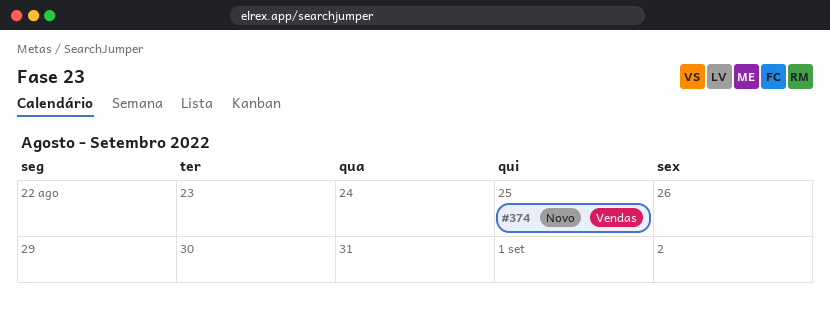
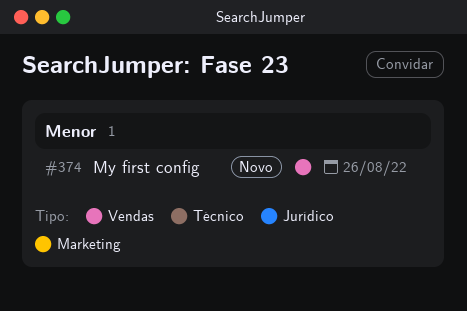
#374, due: Aug 25 -> Aug 26

